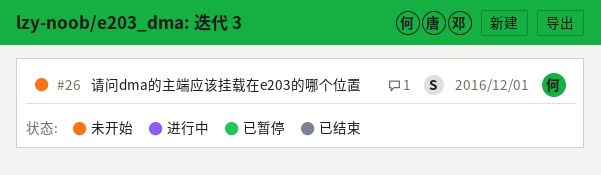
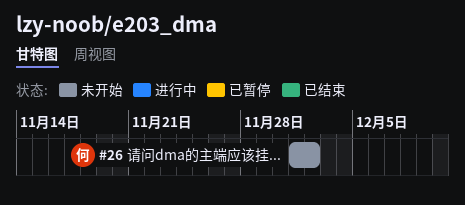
#26, due: Dec 1 -> Dec 2

